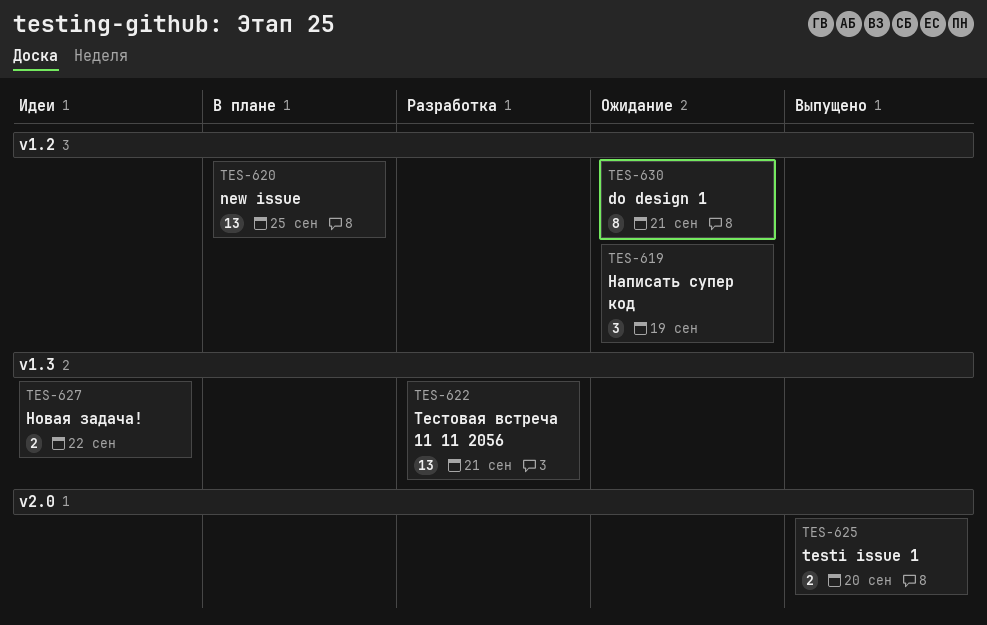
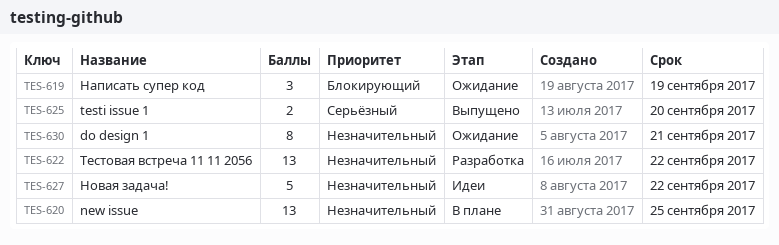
TES-622, due: Sep 21 -> Sep 22
TES-627, estimate: 2 -> 5

